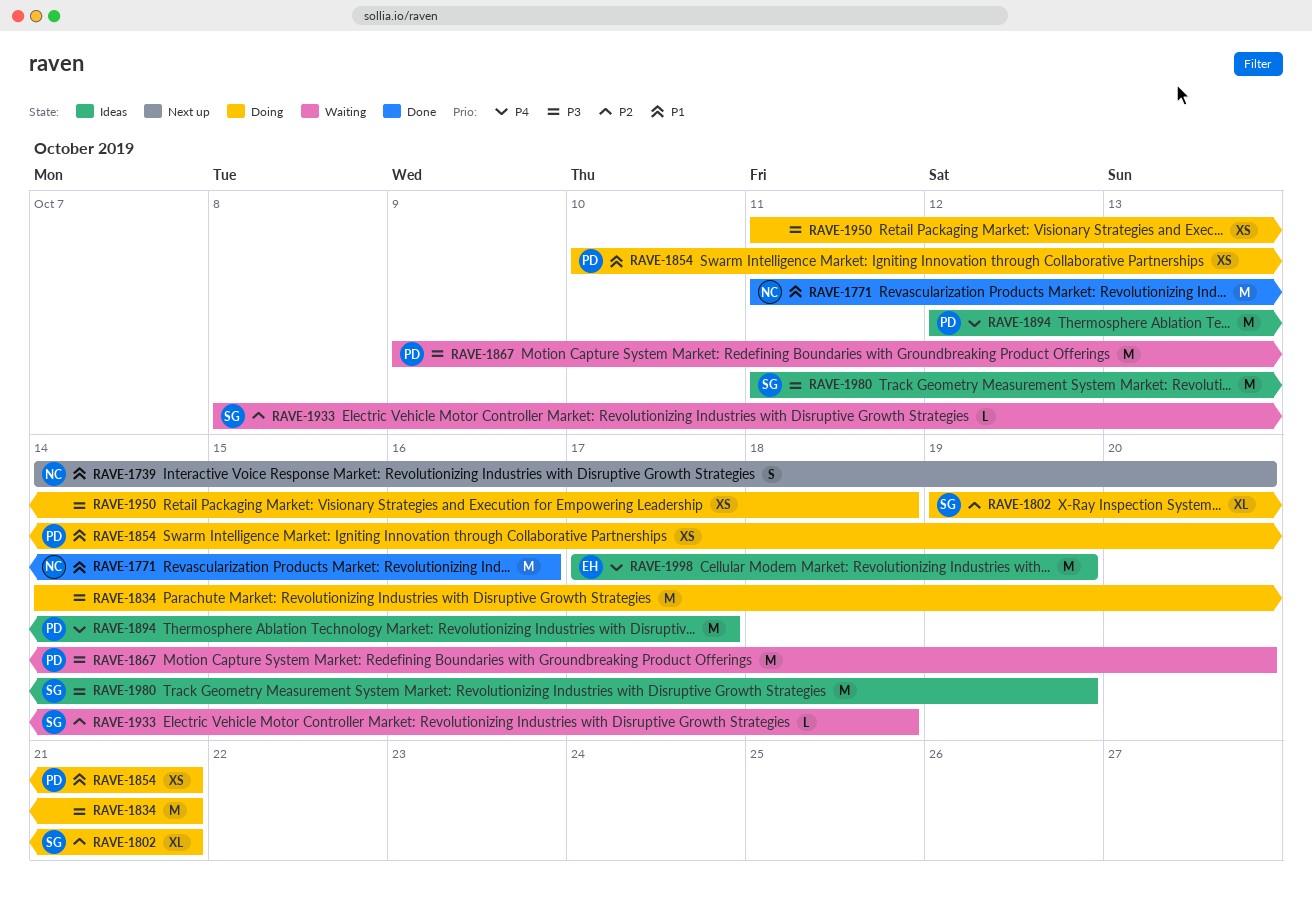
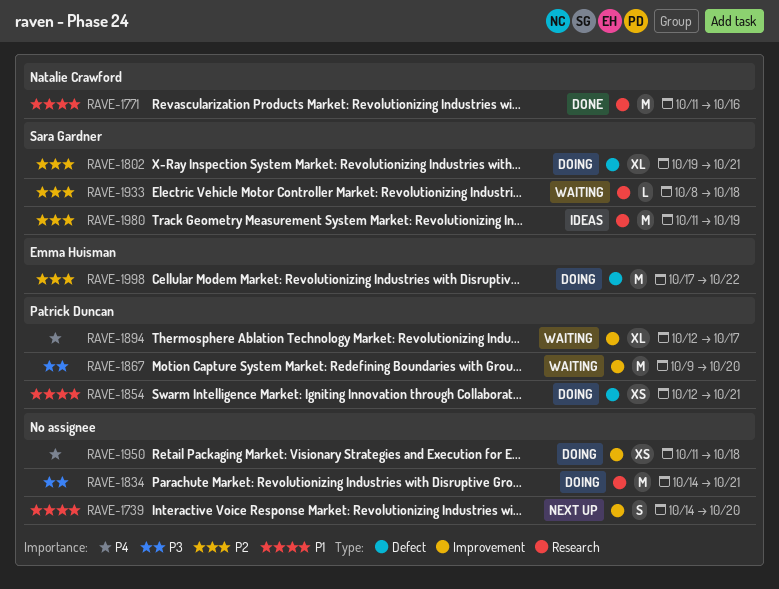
RAVE-1739, owner: Natalie Crawford -> none
RAVE-1854, start: Oct 10 -> Oct 12
RAVE-1894, status: Ideas -> Waiting
RAVE-1894, estimate: M -> XL
RAVE-1950, priority: P3 -> P4
RAVE-1980, priority: P3 -> P2
RAVE-1998, status: Ideas -> Doing
RAVE-1998, priority: P4 -> P2
RAVE-1998, due: Oct 19 -> Oct 22

